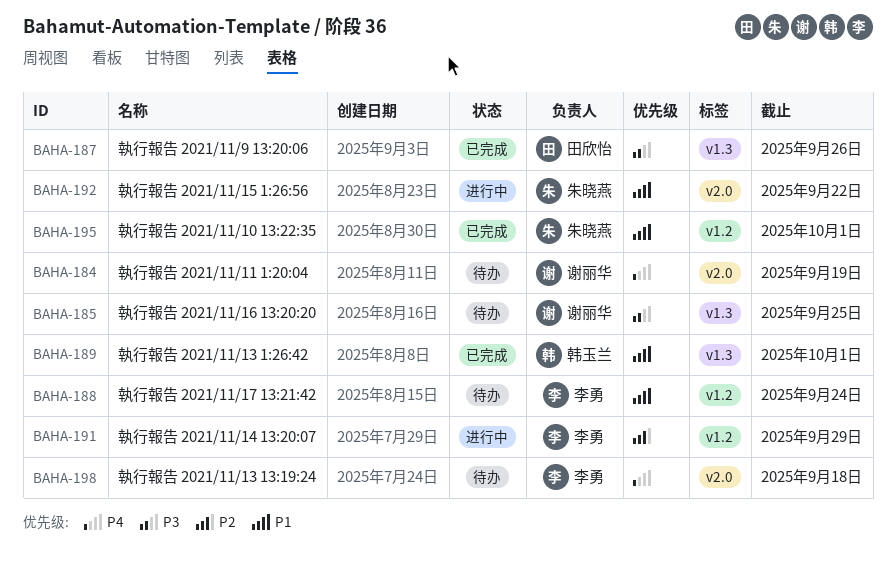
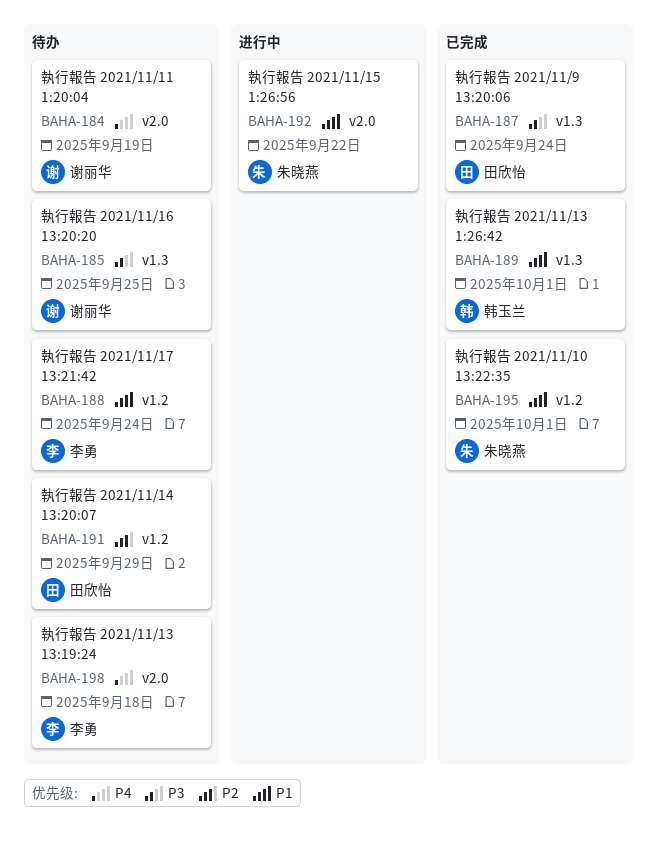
BAHA-187, due: Sep 26 -> Sep 24
BAHA-191, status: 进行中 -> 待办
BAHA-191, owner: 李勇 -> 田欣怡

